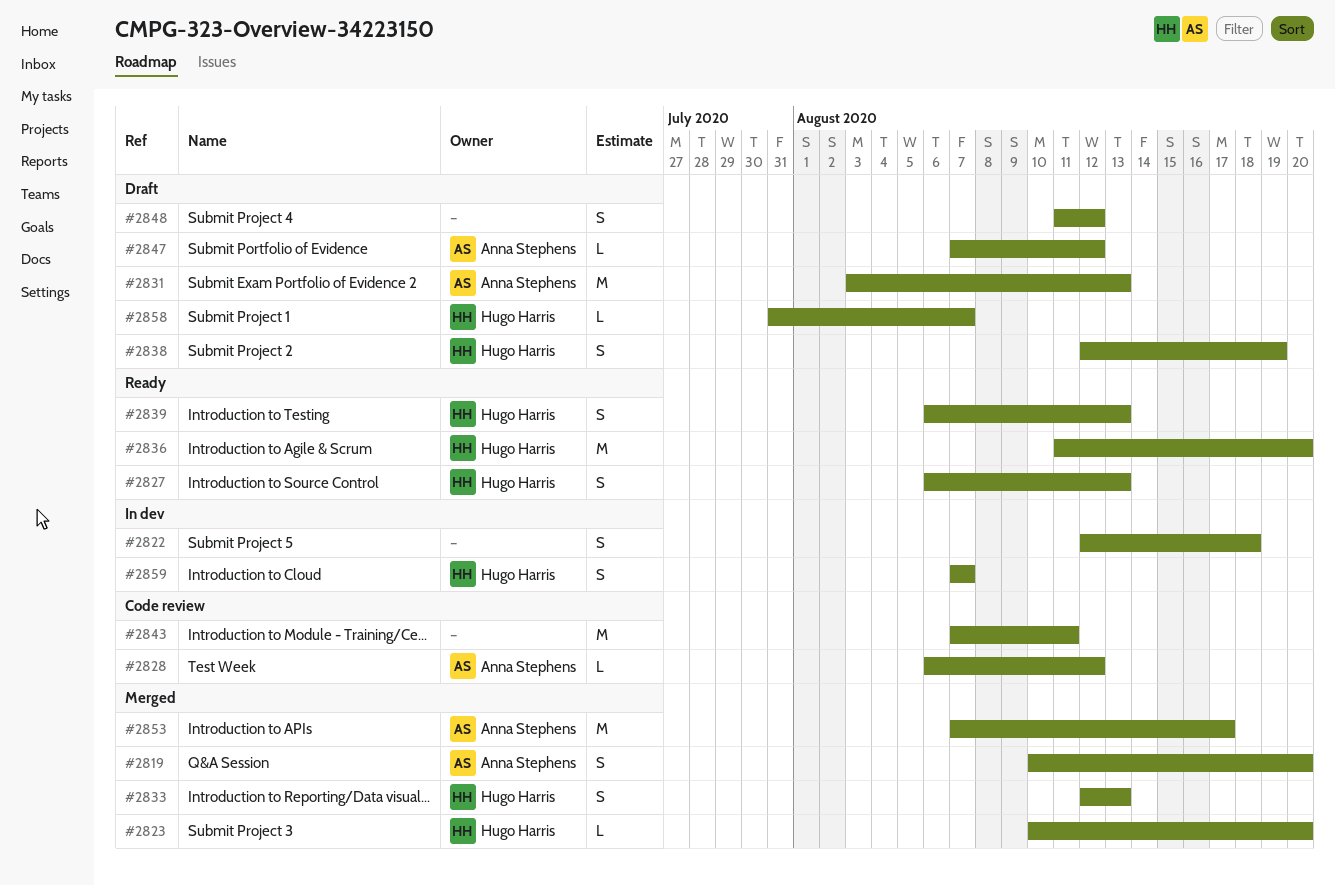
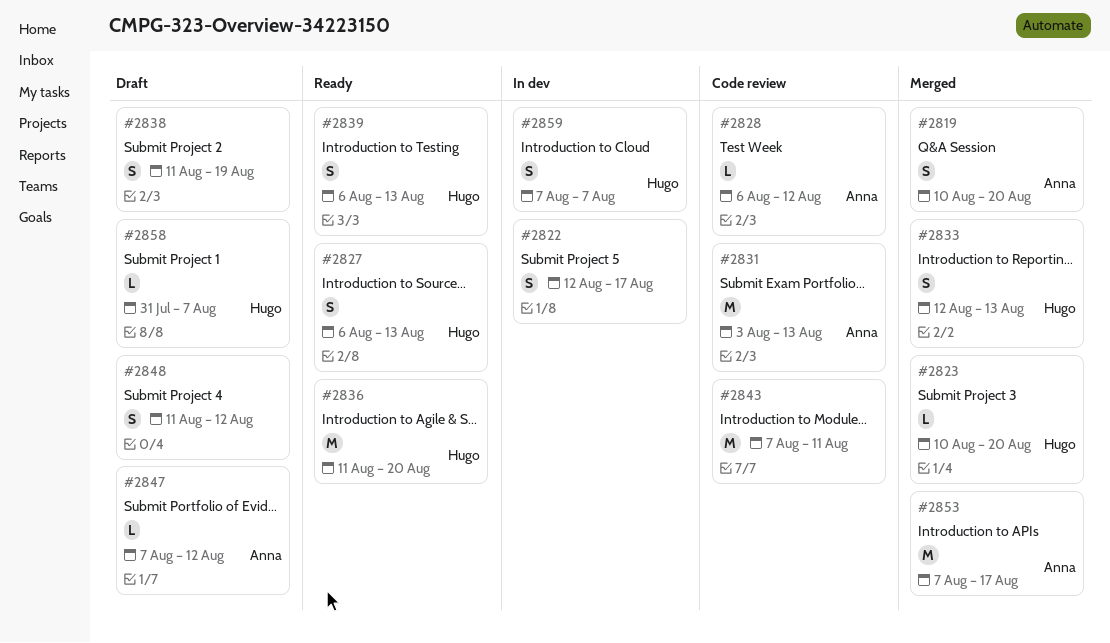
#2822, due: Aug 18 -> Aug 17
#2831, status: Draft -> Code review
#2838, owner: Hugo Harris -> none
#2838, start: Aug 12 -> Aug 11

